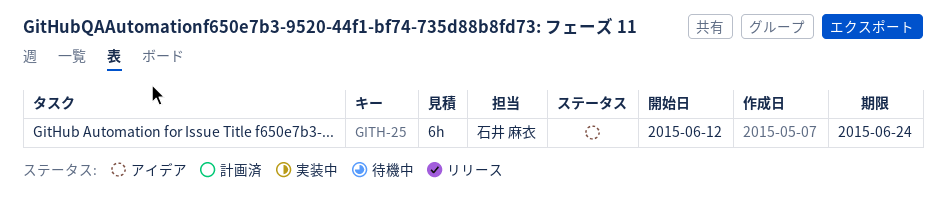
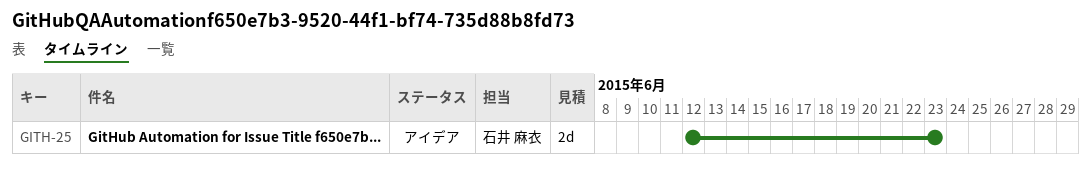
GITH-25, estimate: 6h -> 2d
GITH-25, due: Jun 24 -> Jun 23

